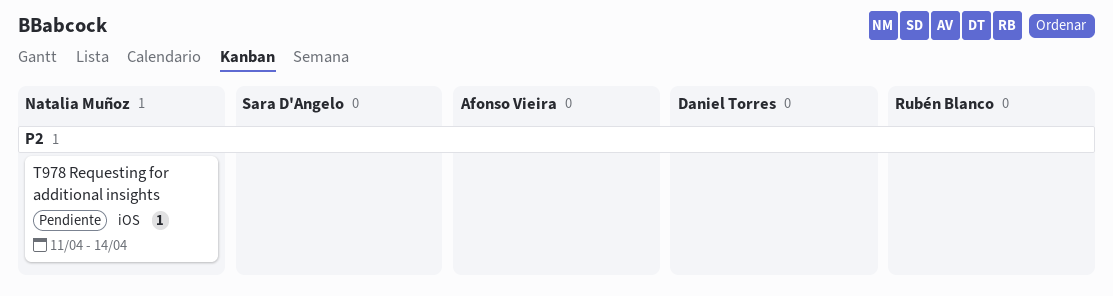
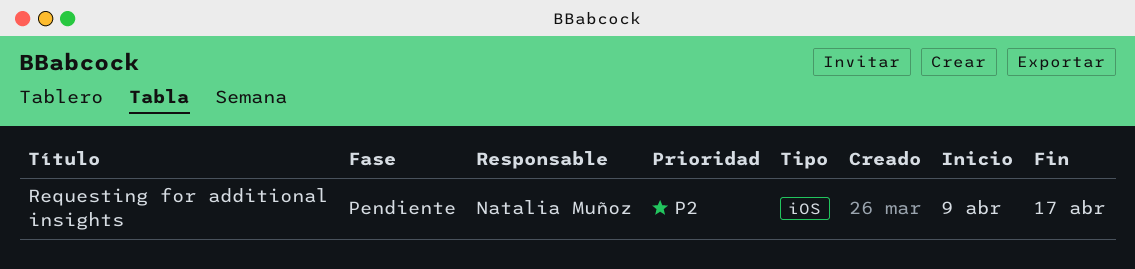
Requesting for additional insights, start: Apr 11 -> Apr 9
Requesting for additional insights, due: Apr 14 -> Apr 17

